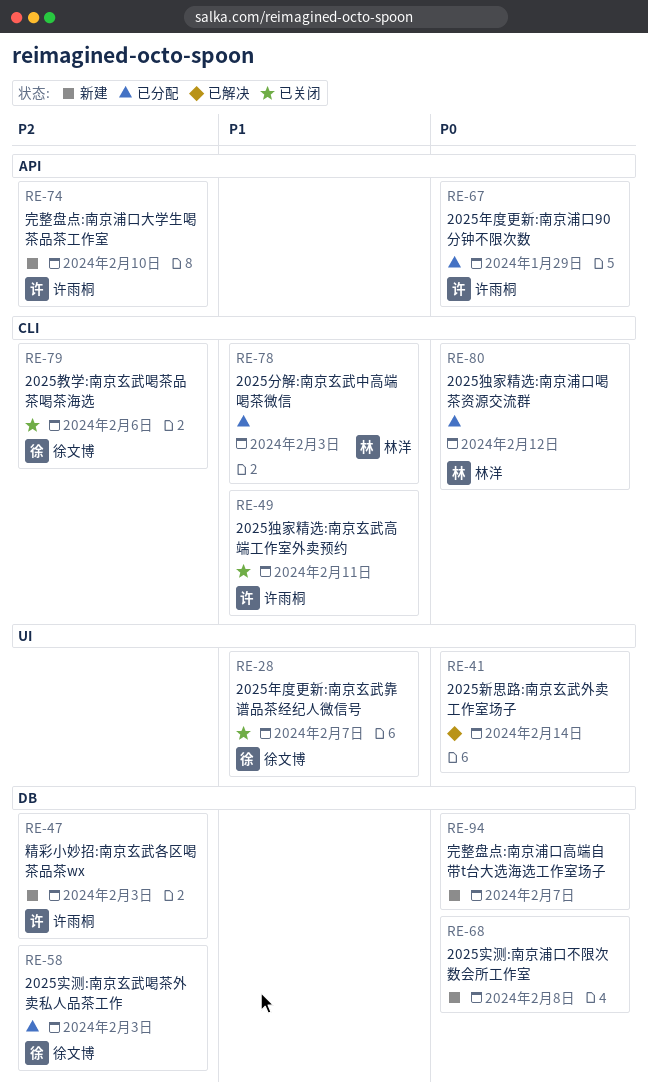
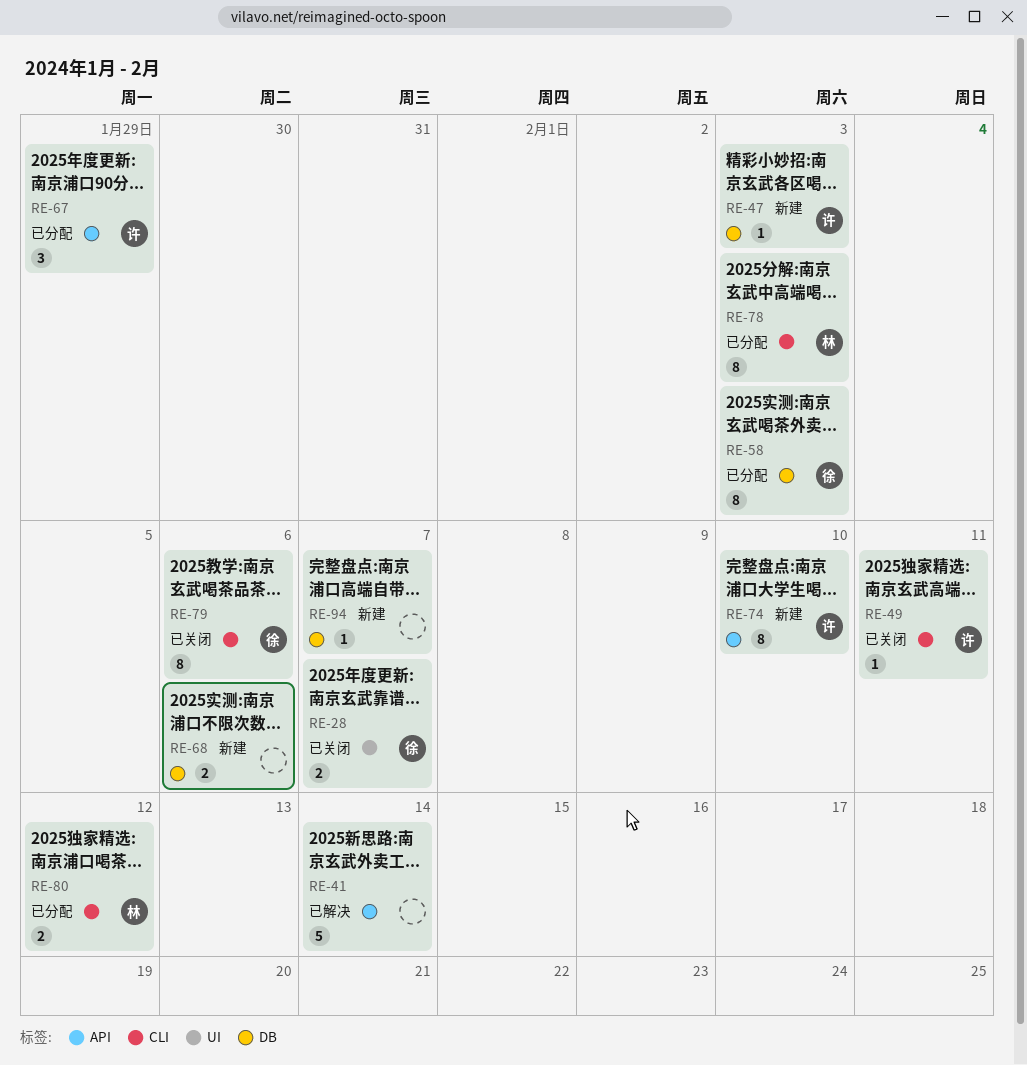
RE-41, label: UI -> API
RE-68, due: Feb 8 -> Feb 6

